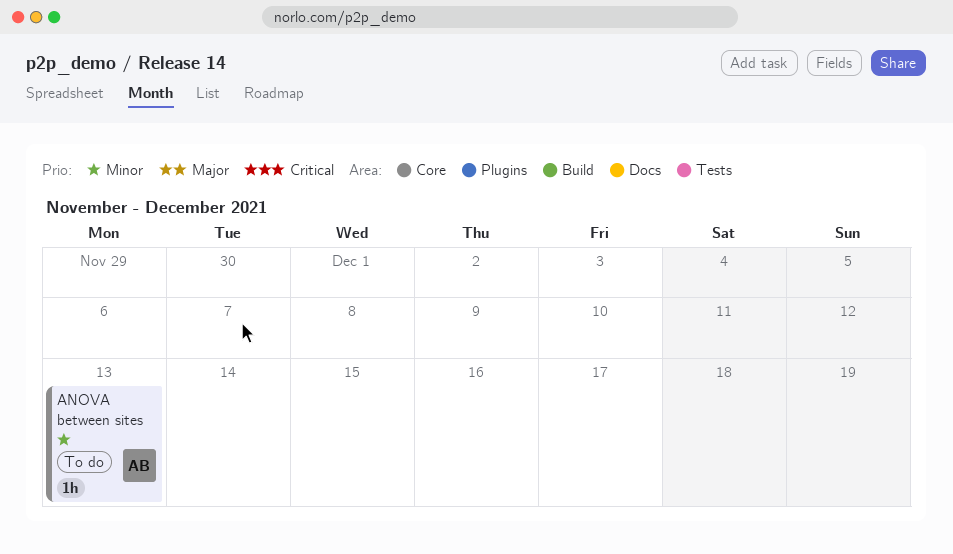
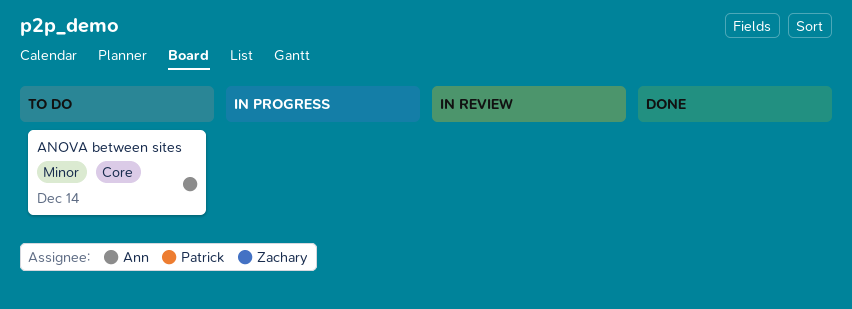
ANOVA between sites, due: Dec 13 -> Dec 14

